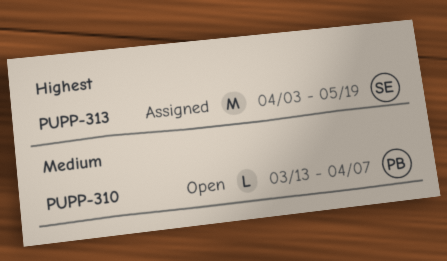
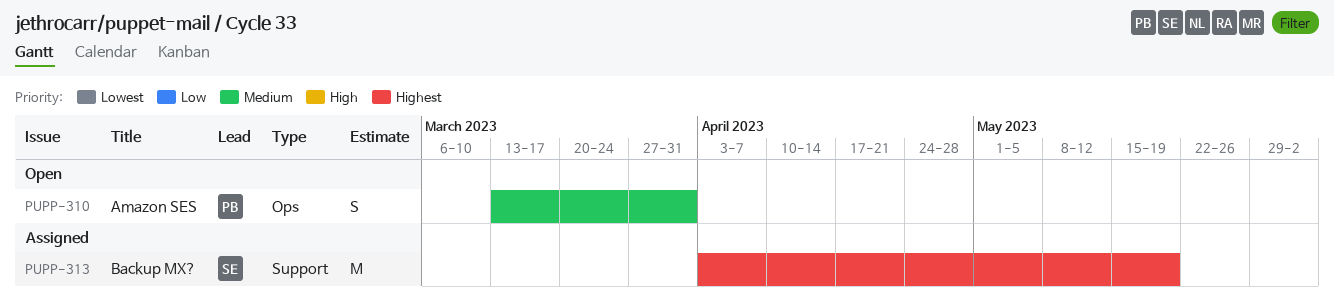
PUPP-310, estimate: L -> S
PUPP-310, due: Apr 7 -> Mar 31

